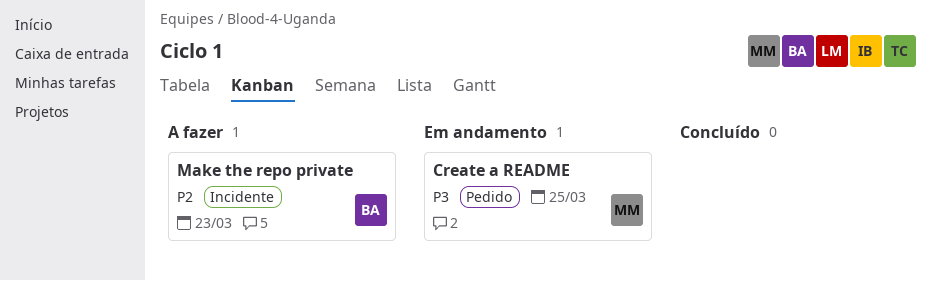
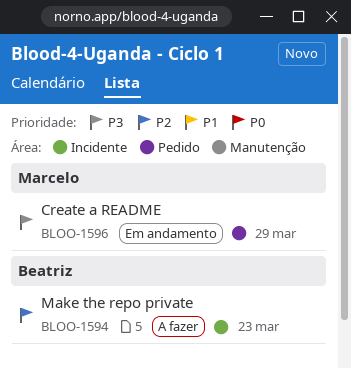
Create a README, due: Mar 25 -> Mar 29

